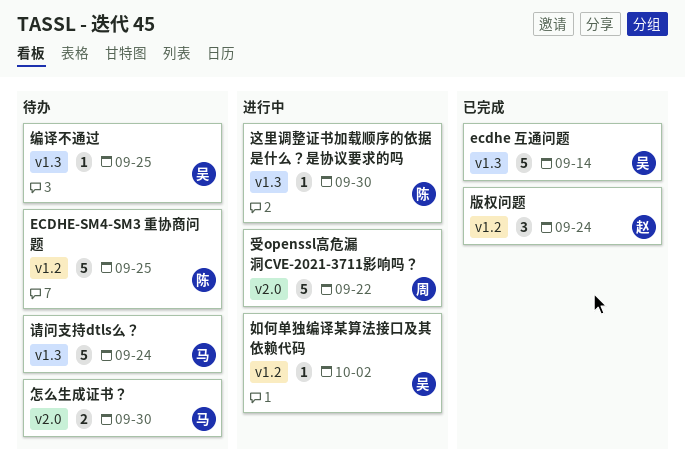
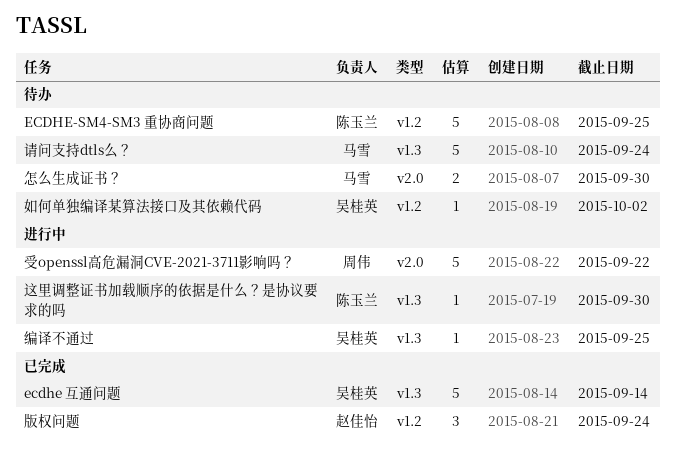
如何单独编译某算法接口及其依赖代码, status: 进行中 -> 待办
编译不通过, status: 待办 -> 进行中

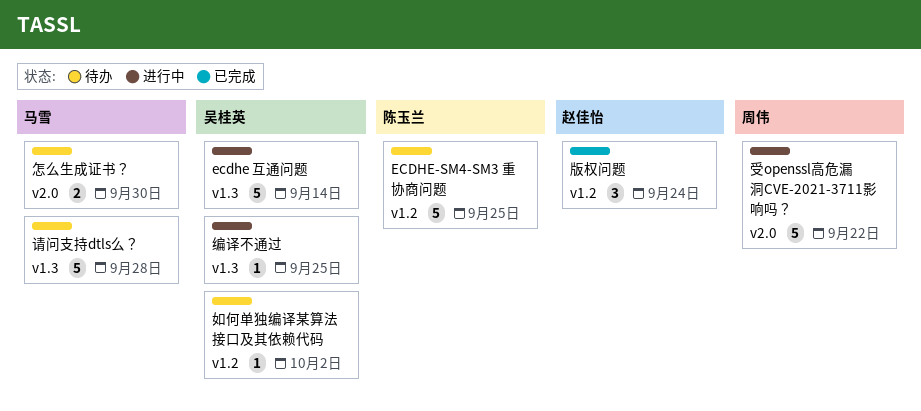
ecdhe 互通问题, status: 已完成 -> 进行中
请问支持dtls么？, due: Sep 24 -> Sep 28
这里调整证书加载顺序的依据是什么？是协议要求的吗: present -> none

